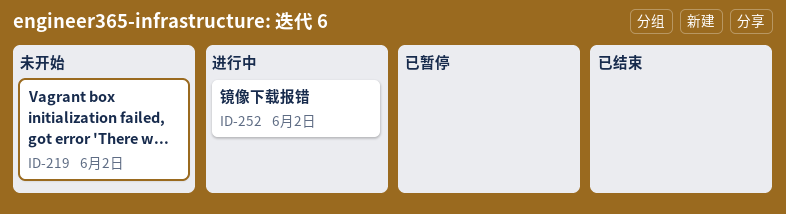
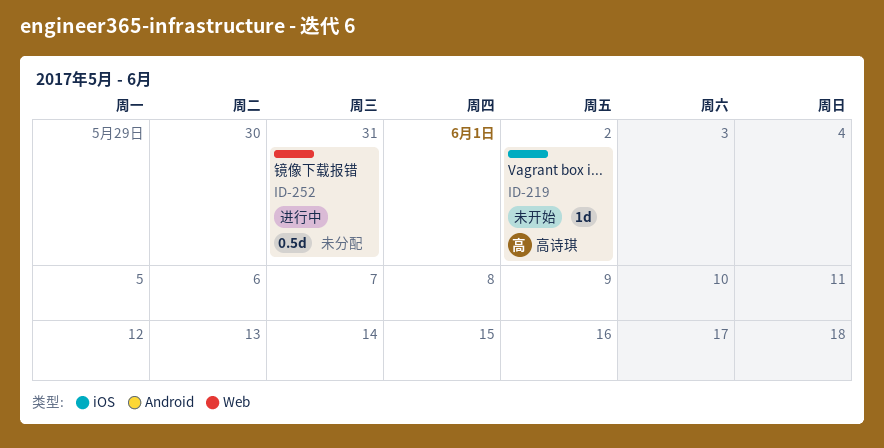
ID-252, due: Jun 2 -> May 31

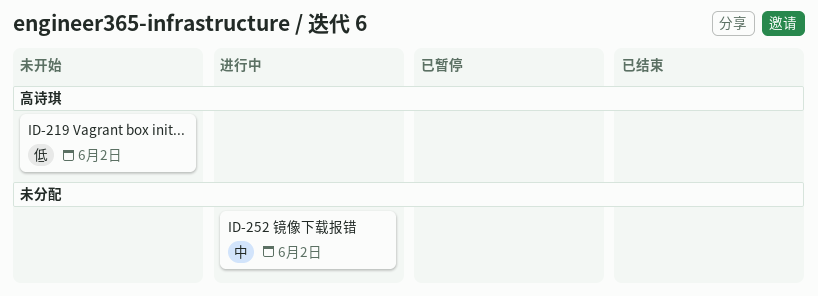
ID-252, due: May 31 -> Jun 2

